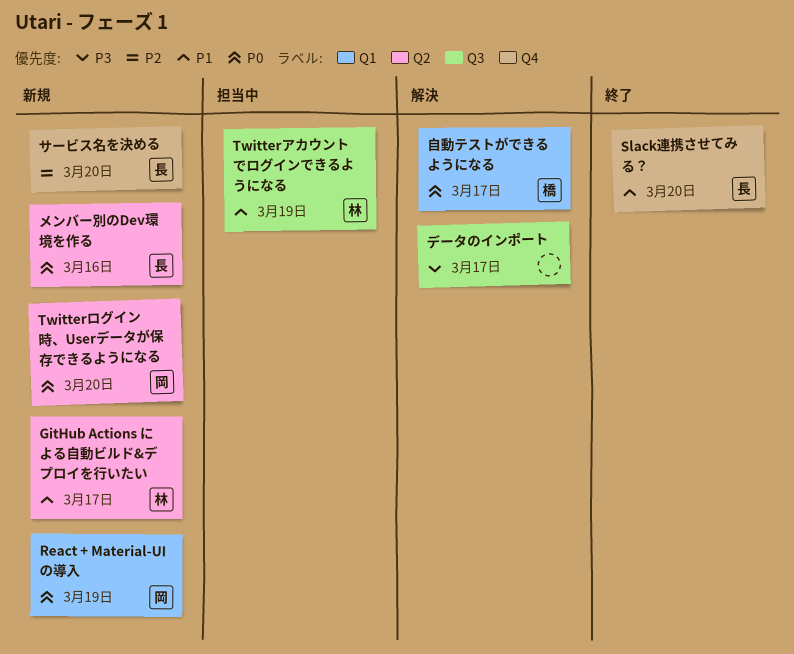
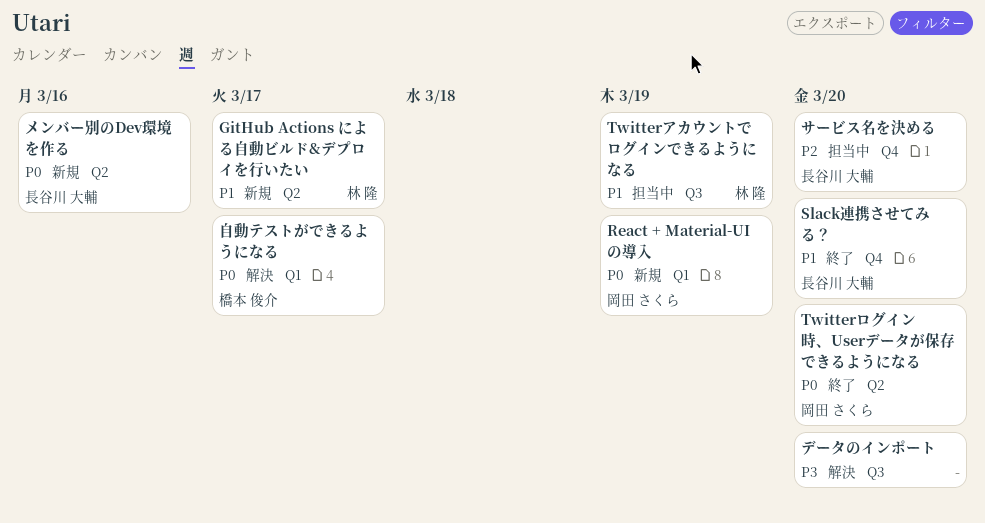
Twitterログイン時、Userデータが保存できるようになる, status: 新規 -> 終了
サービス名を決める, status: 新規 -> 担当中
データのインポート, due: Mar 17 -> Mar 20

